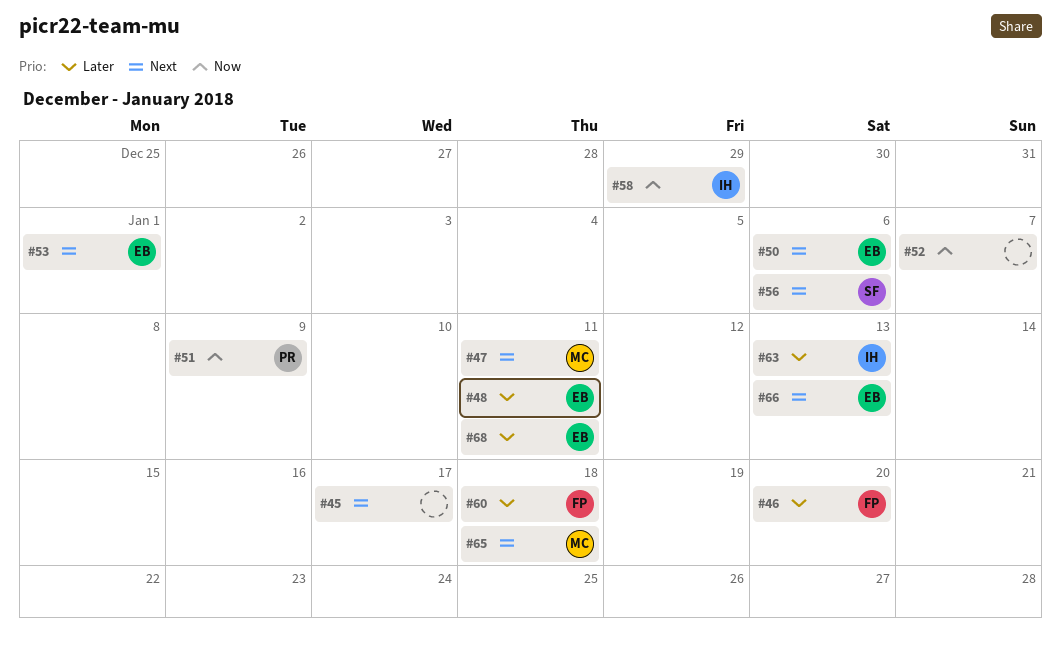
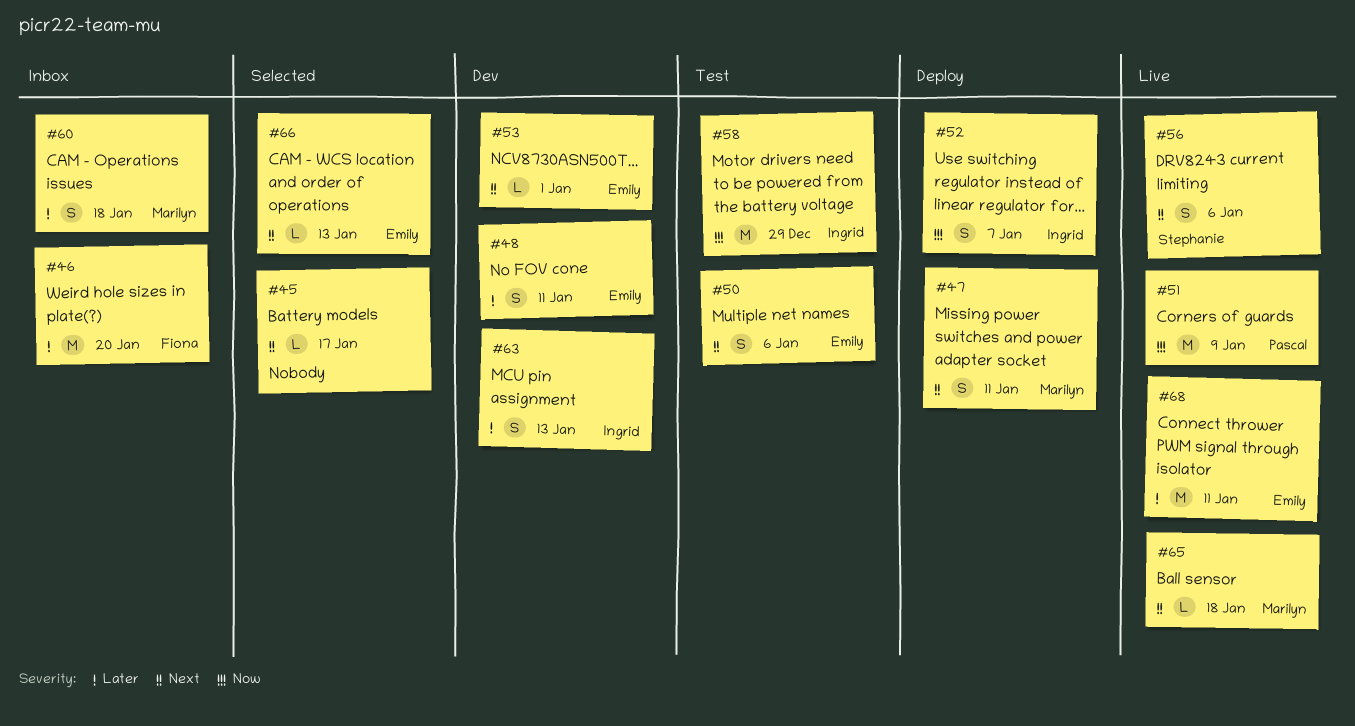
#52, owner: none -> Ingrid
#60, owner: Fiona -> Marilyn

